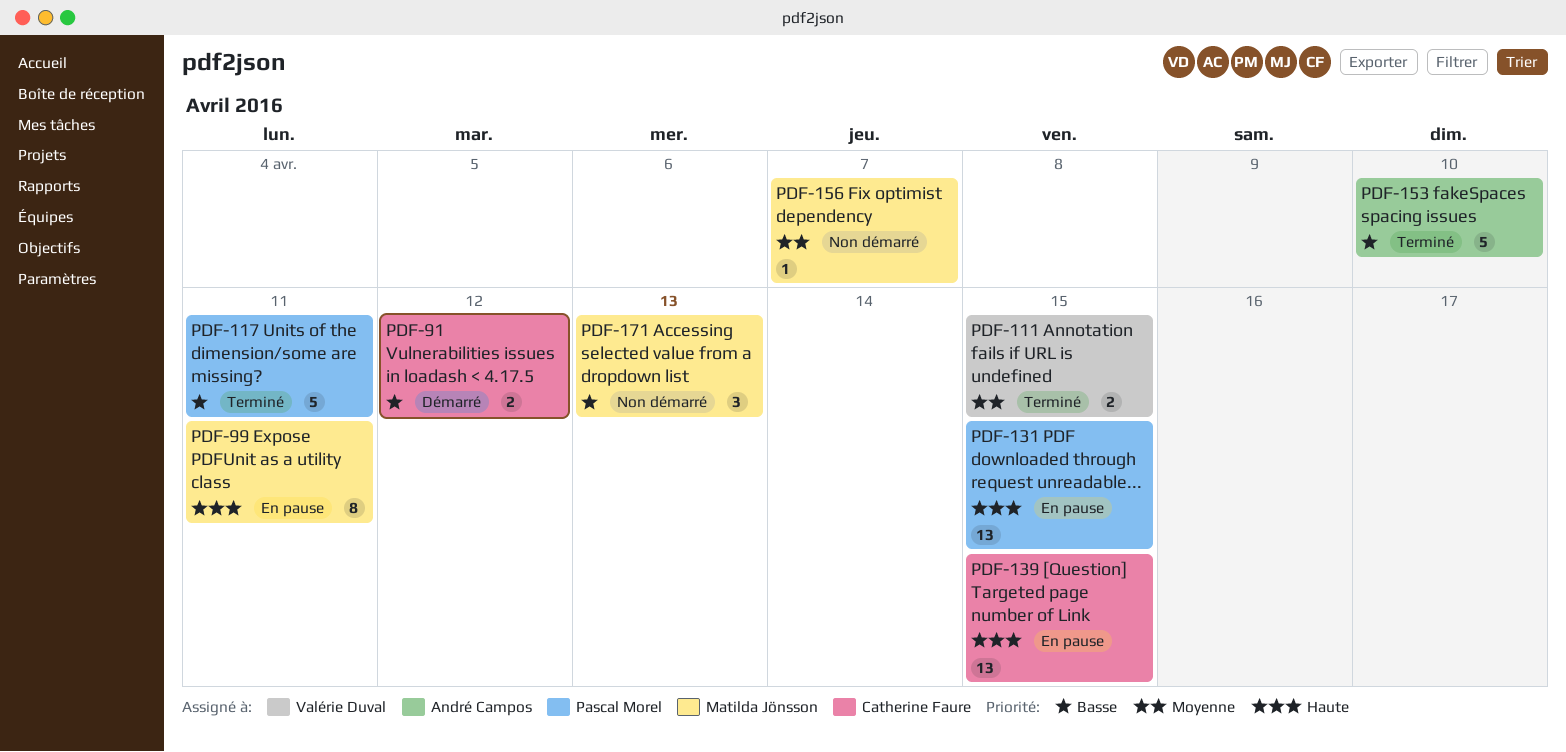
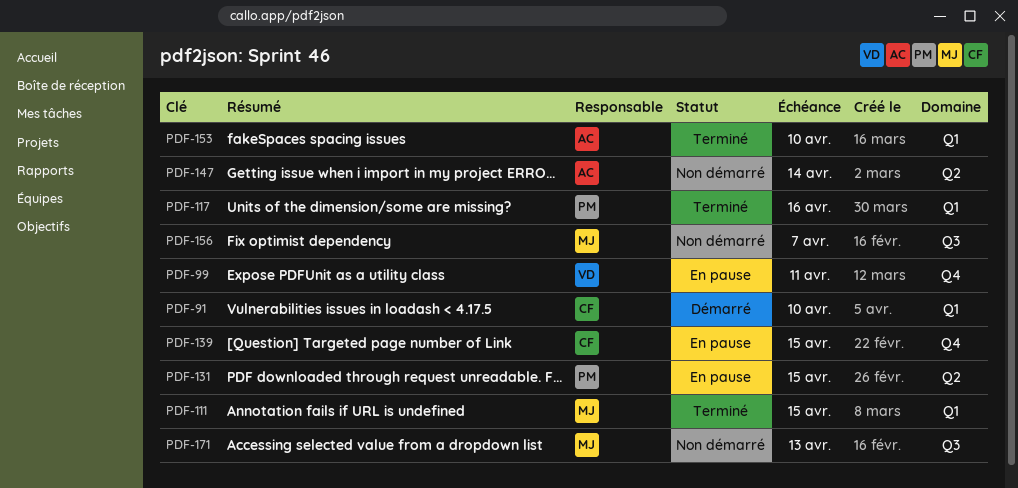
PDF-91, due: Apr 12 -> Apr 10
PDF-99, owner: Matilda Jönsson -> Valérie Duval
PDF-111, owner: Valérie Duval -> Matilda Jönsson
PDF-117, due: Apr 11 -> Apr 16
PDF-147: none -> present

